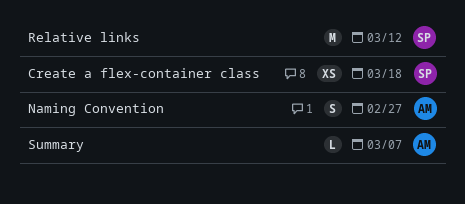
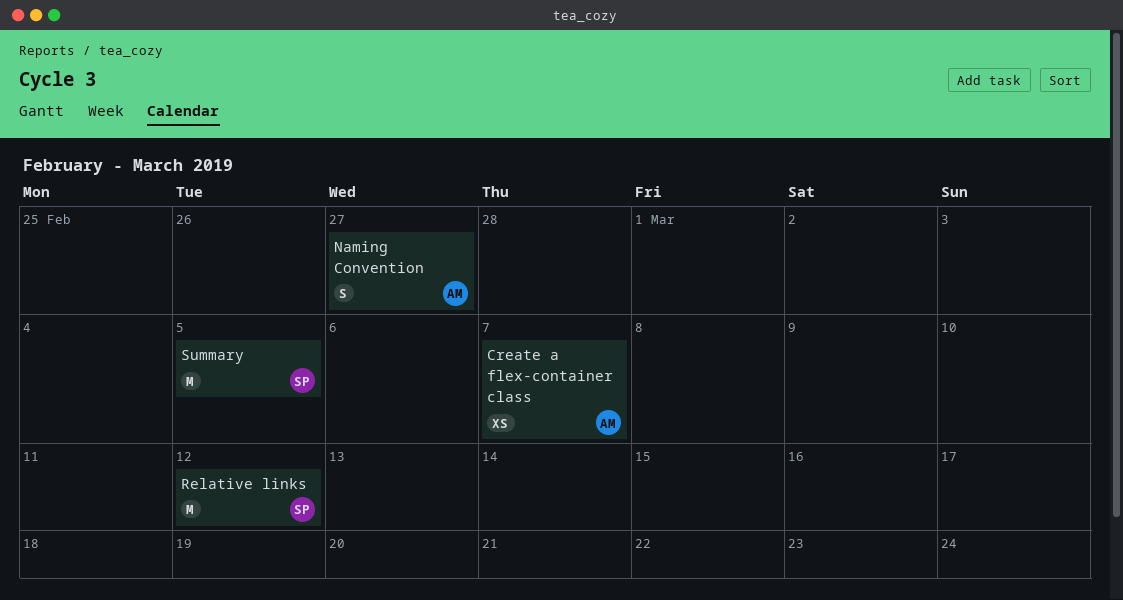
Create a flex-container class, owner: SP -> AM
Create a flex-container class, due: Mar 18 -> Mar 7
Summary, owner: AM -> SP
Summary, estimate: L -> M
Summary, due: Mar 7 -> Mar 5

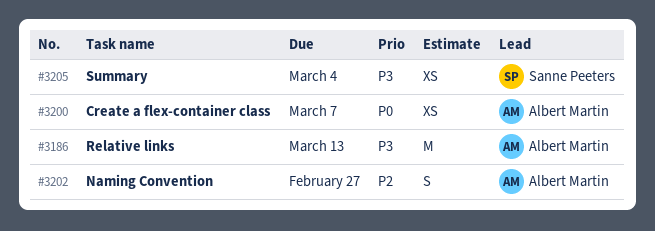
Relative links, owner: Sanne Peeters -> Albert Martin
Relative links, due: Mar 12 -> Mar 13
Summary, estimate: M -> XS
Summary, due: Mar 5 -> Mar 4

